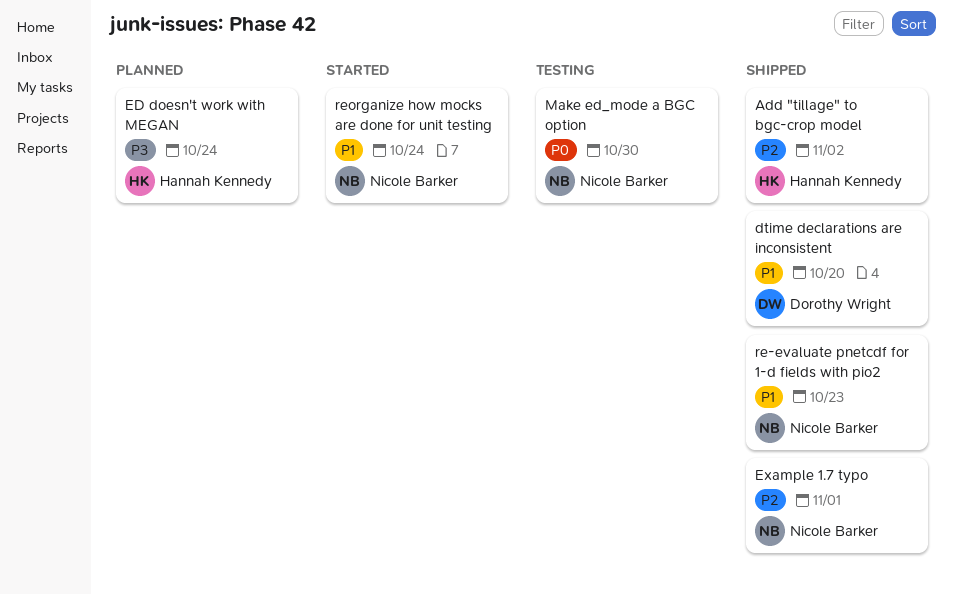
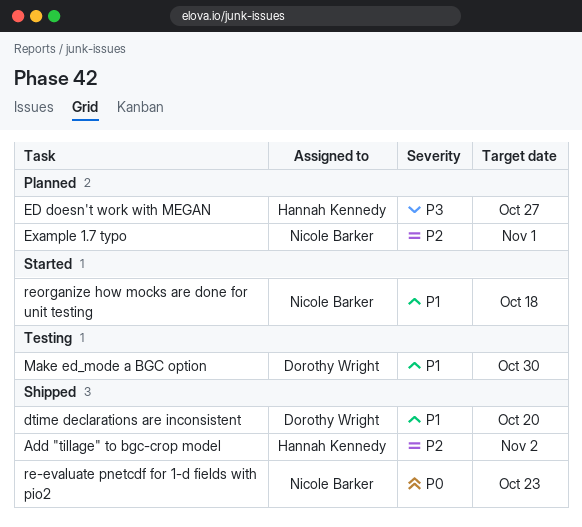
ED doesn't work with MEGAN, due: Oct 24 -> Oct 27
Example 1.7 typo, status: Shipped -> Planned
Make ed_mode a BGC option, owner: Nicole Barker -> Dorothy Wright
Make ed_mode a BGC option, priority: P0 -> P1
re-evaluate pnetcdf for 1-d fields with pio2, priority: P1 -> P0
reorganize how mocks are done for unit testing, due: Oct 24 -> Oct 18

